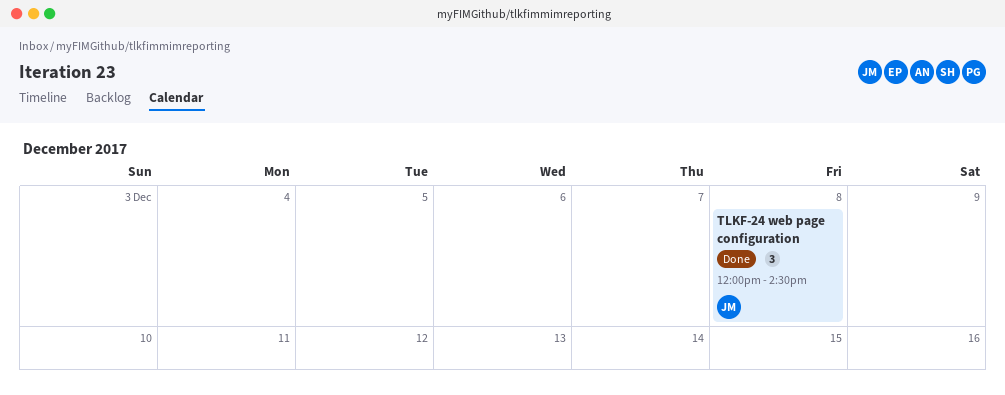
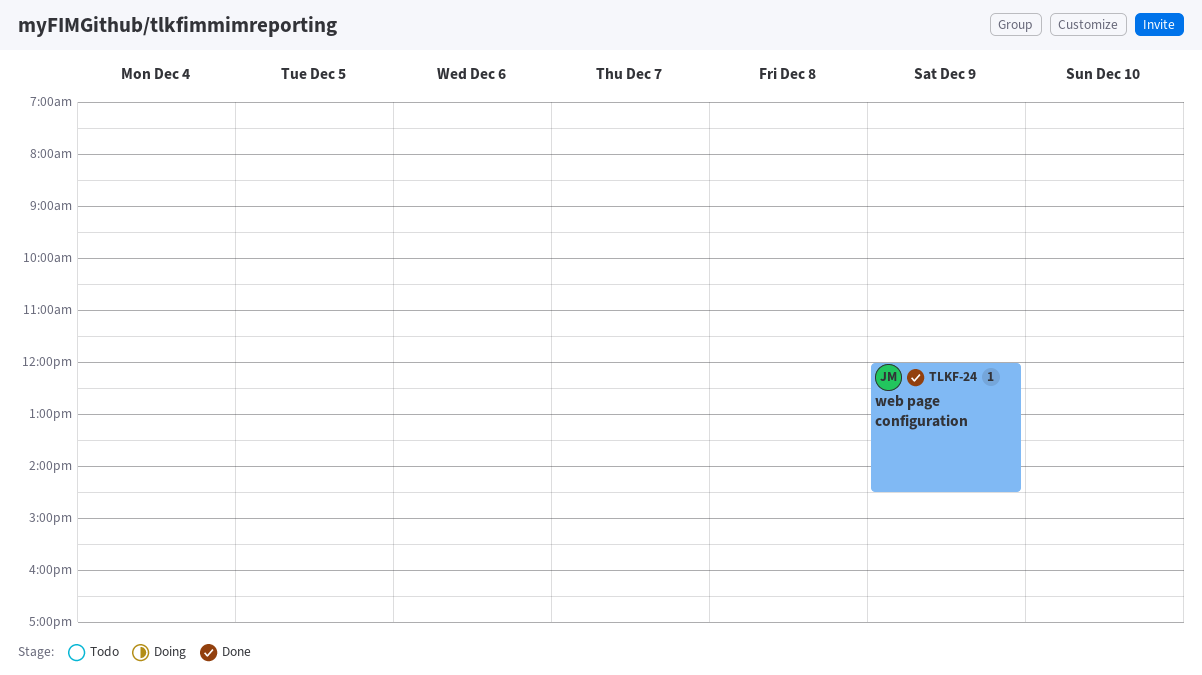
TLKF-24, estimate: 3 -> 1
TLKF-24, day: Dec 8 -> Dec 9

